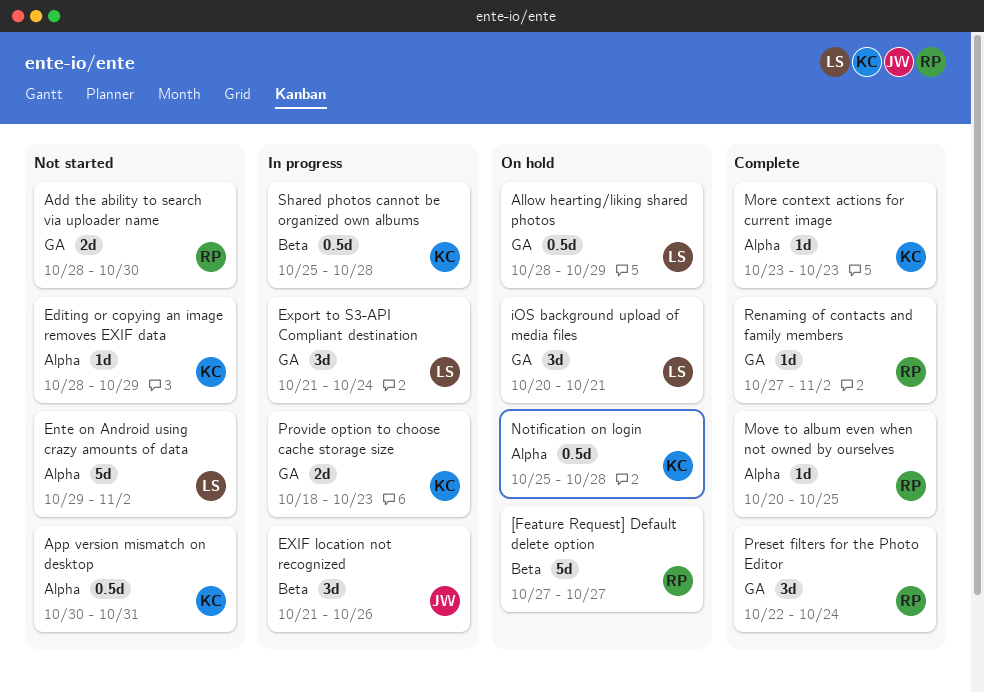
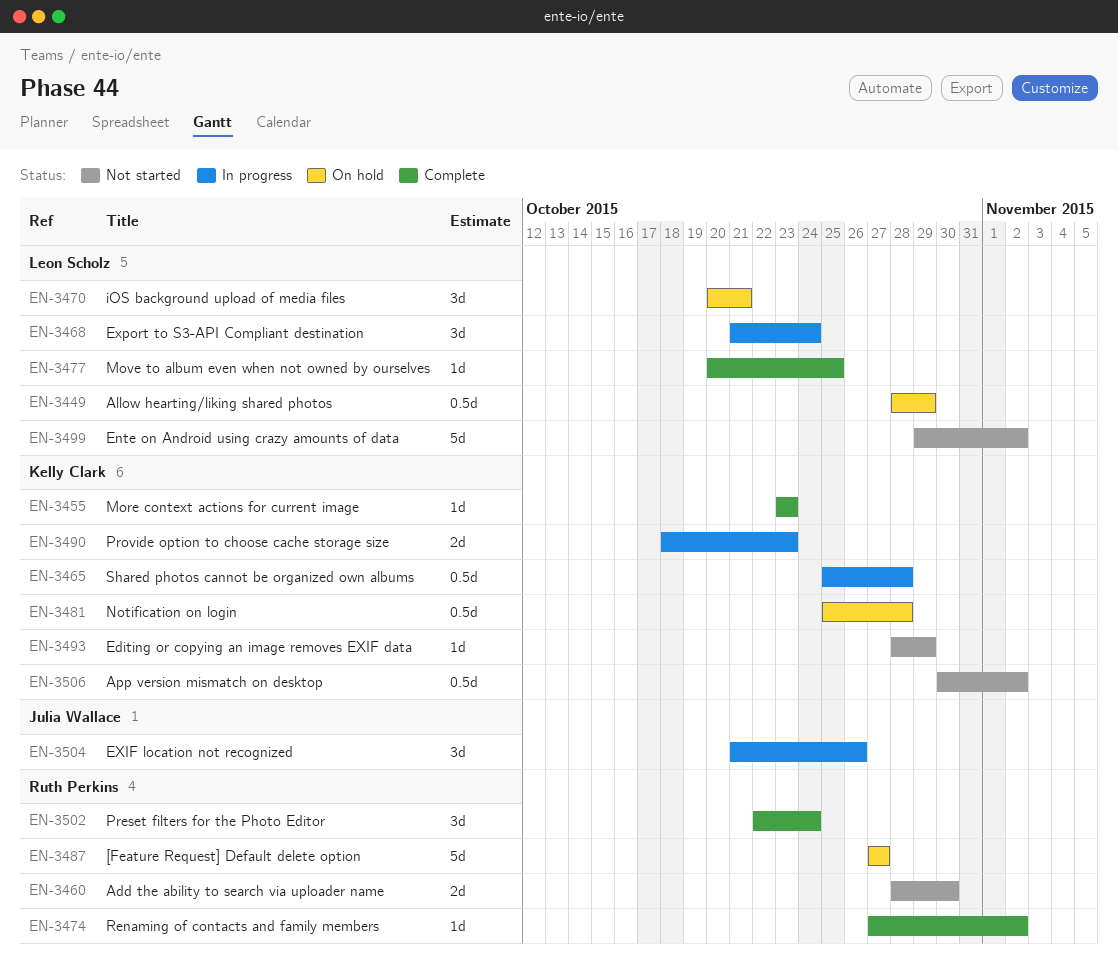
App version mismatch on desktop, due: Oct 31 -> Nov 2
Move to album even when not owned by ourselves, owner: Ruth Perkins -> Leon Scholz

